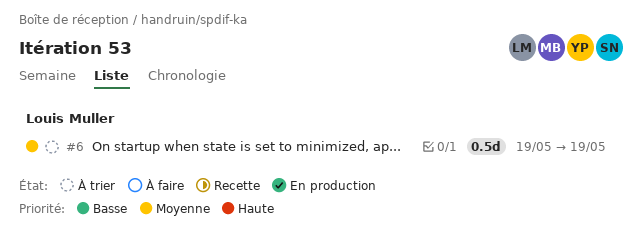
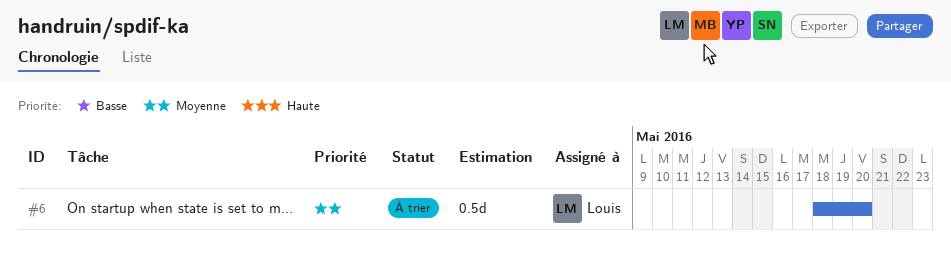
#6, start: May 19 -> May 18
#6, due: May 19 -> May 20

